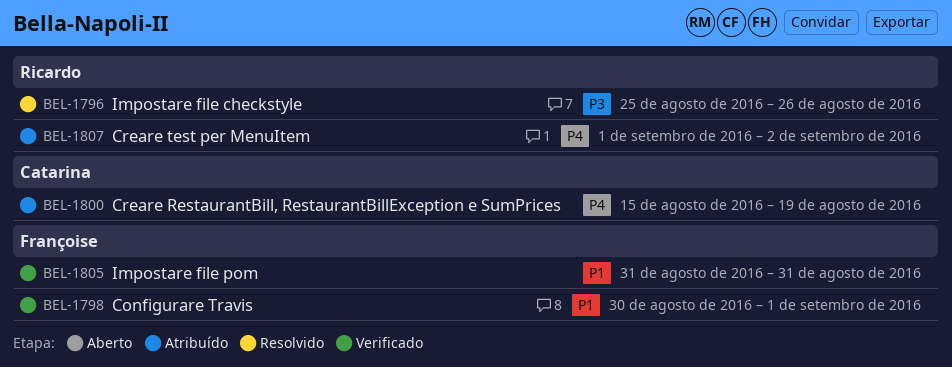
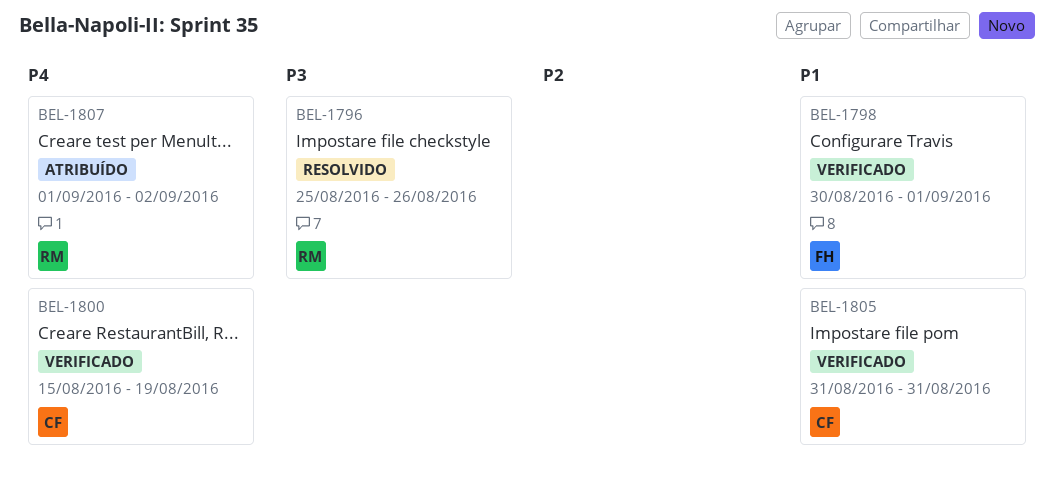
BEL-1800, status: Atribuído -> Verificado
BEL-1805, owner: Françoise -> Catarina

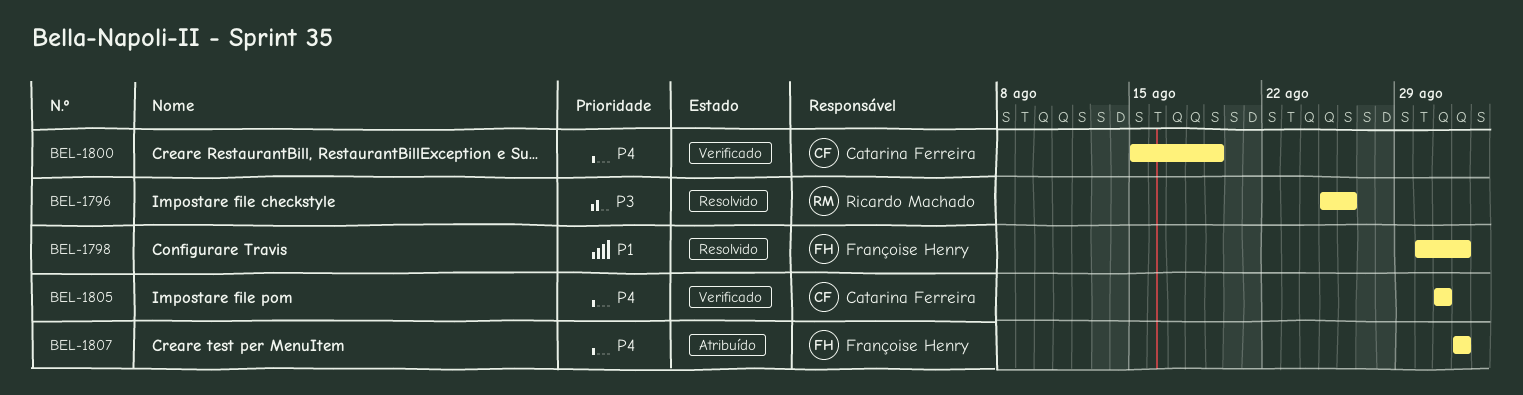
BEL-1798, status: Verificado -> Resolvido
BEL-1805, priority: P1 -> P4
BEL-1807, owner: Ricardo Machado -> Françoise Henry
BEL-1807, due: Sep 2 -> Sep 1

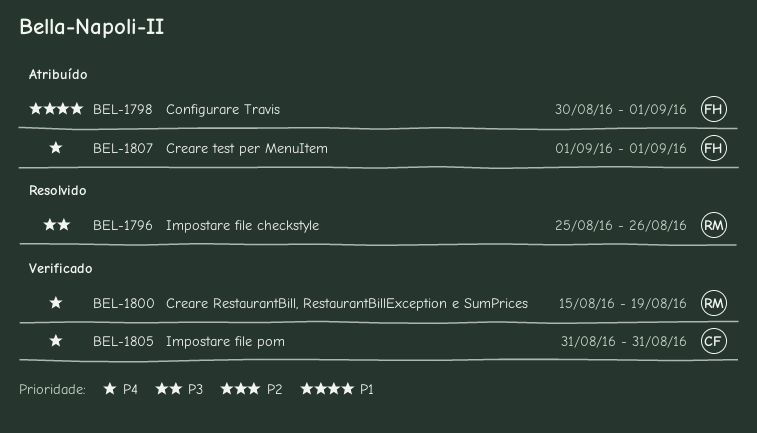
BEL-1798, status: Resolvido -> Atribuído
BEL-1800, owner: Catarina Ferreira -> Ricardo Machado

